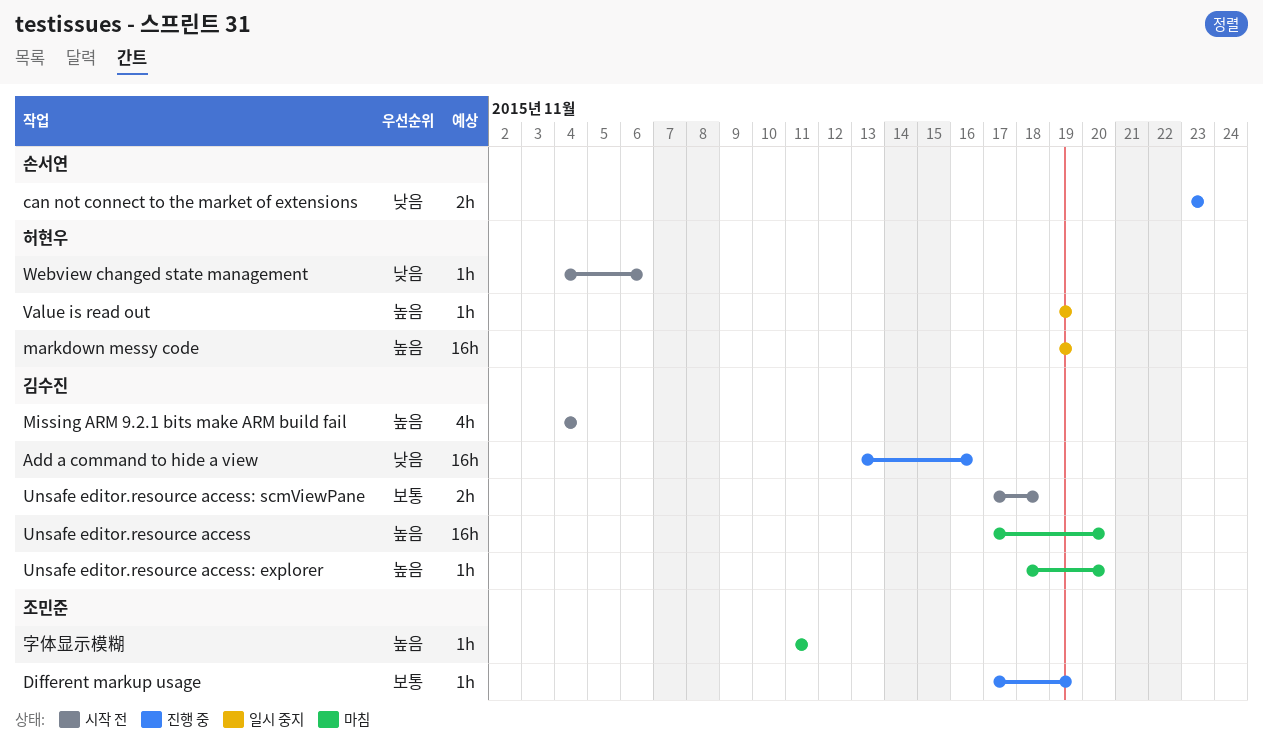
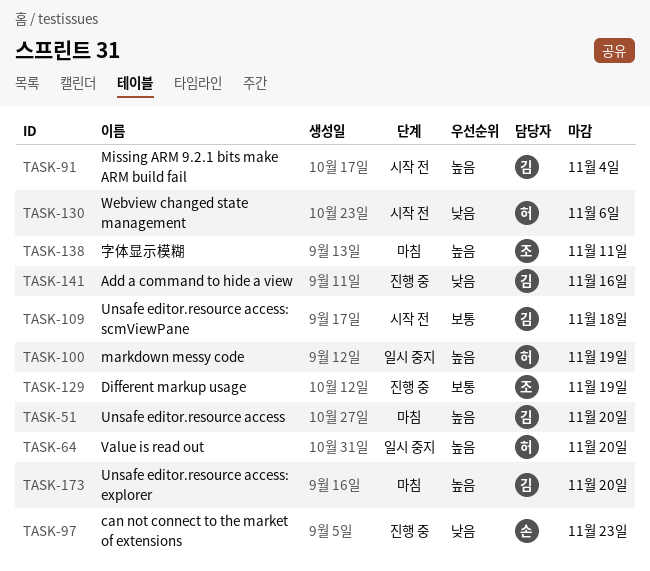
Value is read out, due: Nov 19 -> Nov 20

